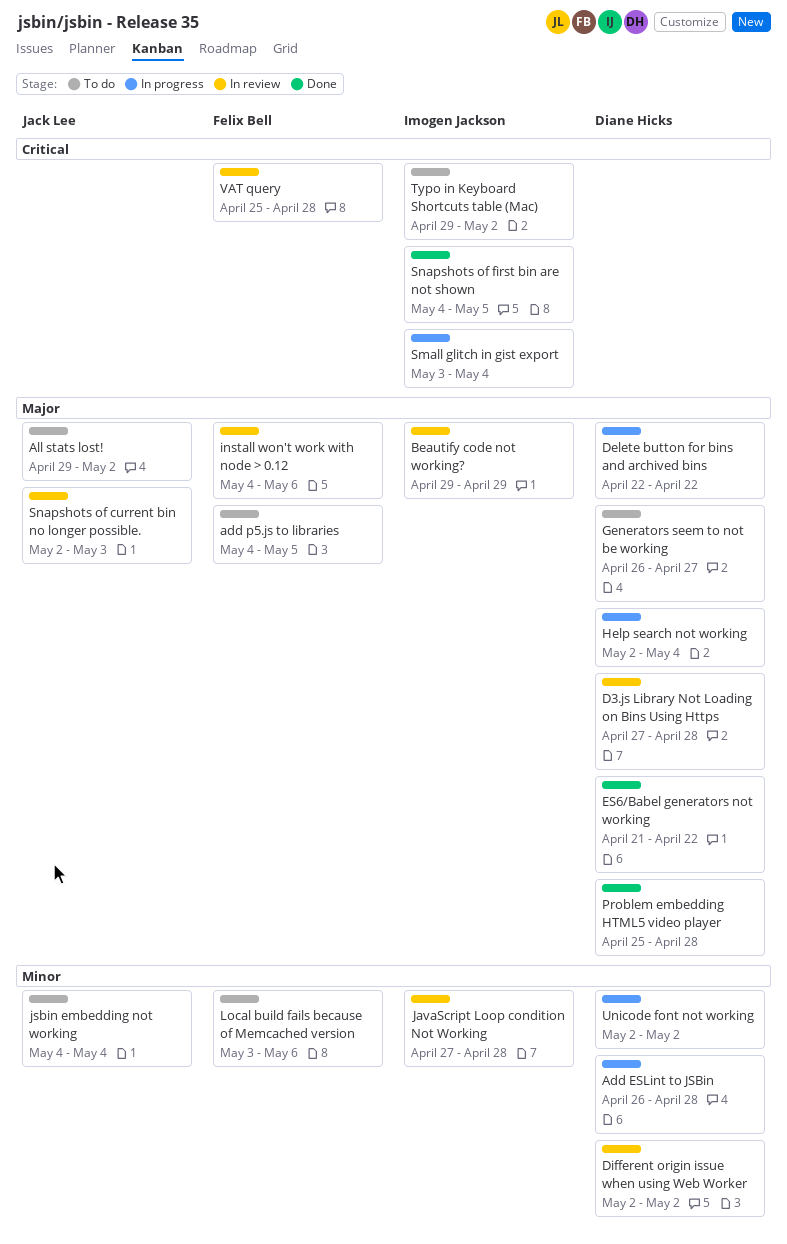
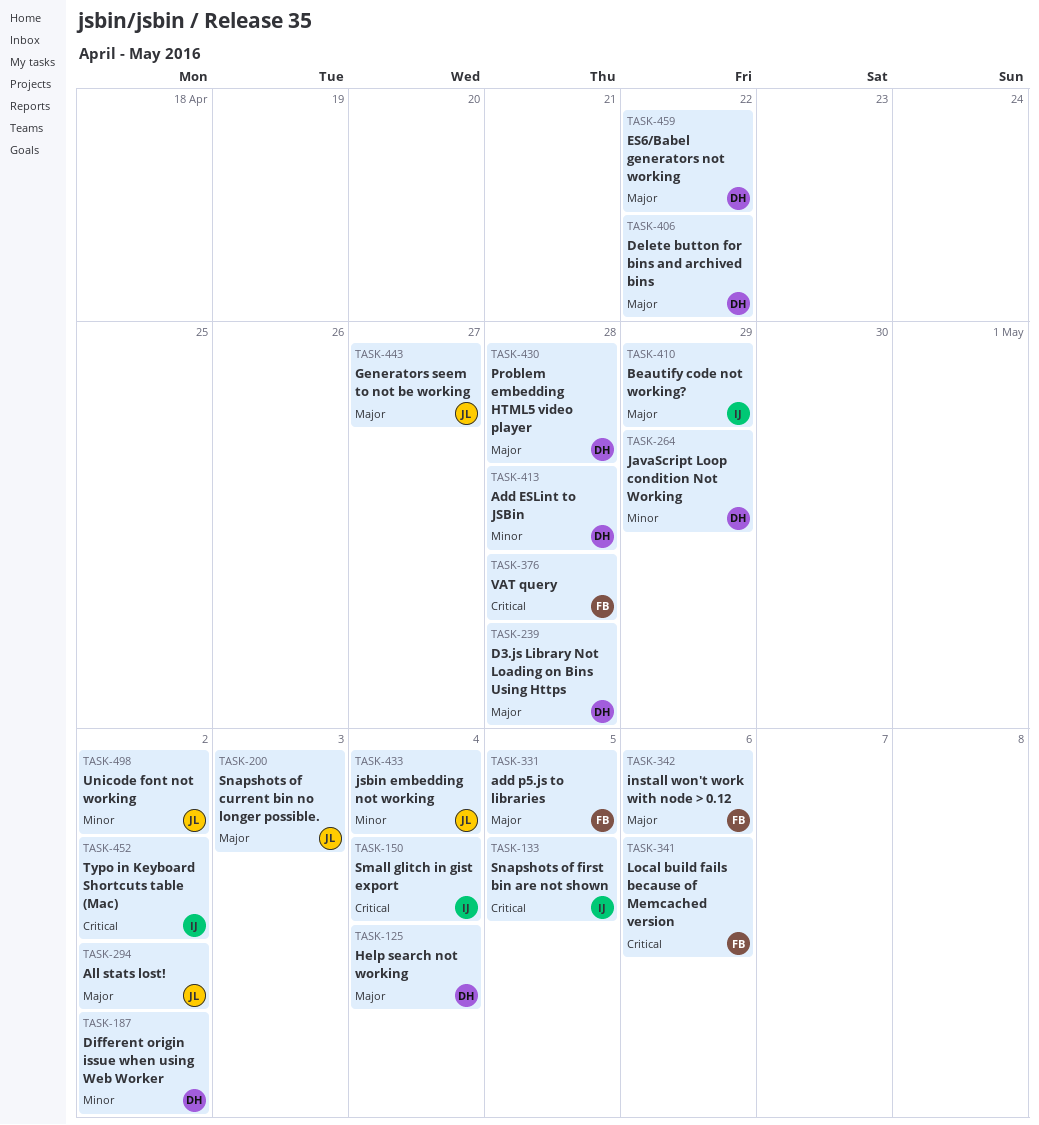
Generators seem to not be working, owner: Diane Hicks -> Jack Lee
JavaScript Loop condition Not Working, owner: Imogen Jackson -> Diane Hicks
JavaScript Loop condition Not Working, due: Apr 28 -> Apr 29
Local build fails because of Memcached version, priority: Minor -> Critical
Unicode font not working, owner: Diane Hicks -> Jack Lee

